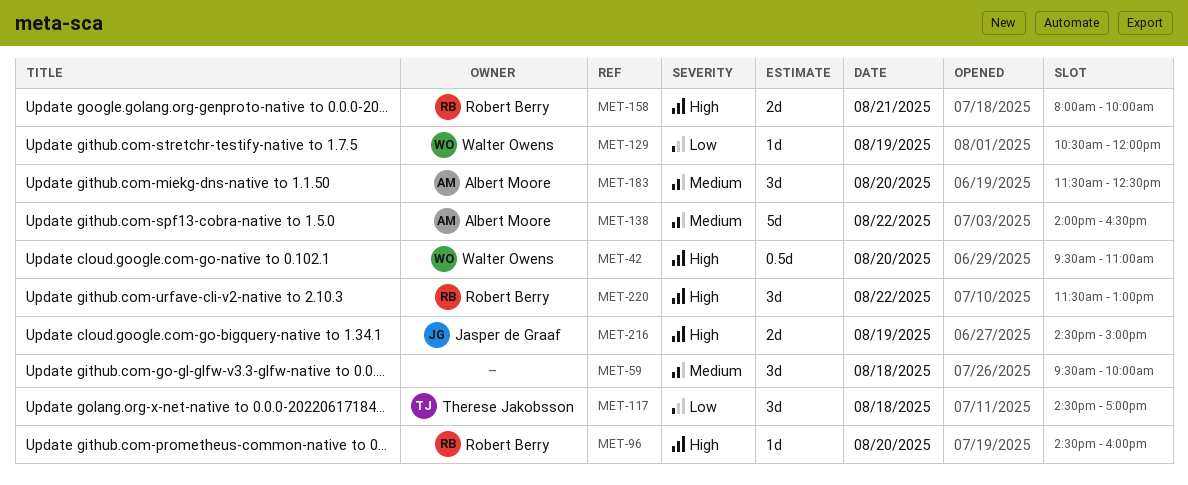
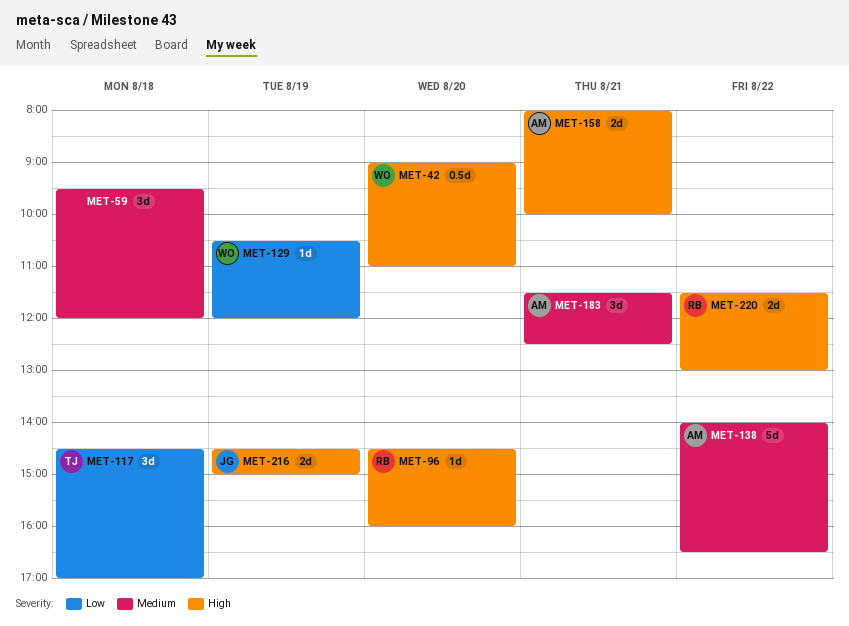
MET-42, begins: 09:30 -> 09:00
MET-59, ends: 10:00 -> 12:00
MET-158, owner: Robert Berry -> Albert Moore
MET-183, day: Aug 20 -> Aug 21
MET-220, estimate: 3d -> 2d

